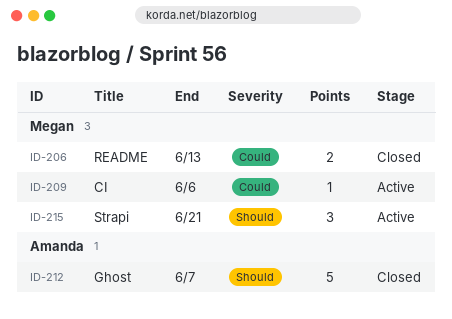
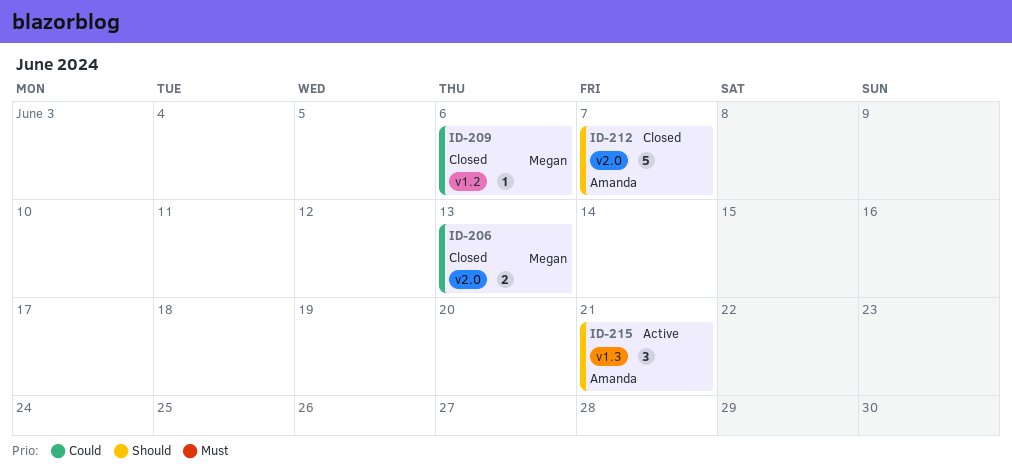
ID-209, status: Active -> Closed
ID-215, owner: Megan -> Amanda

